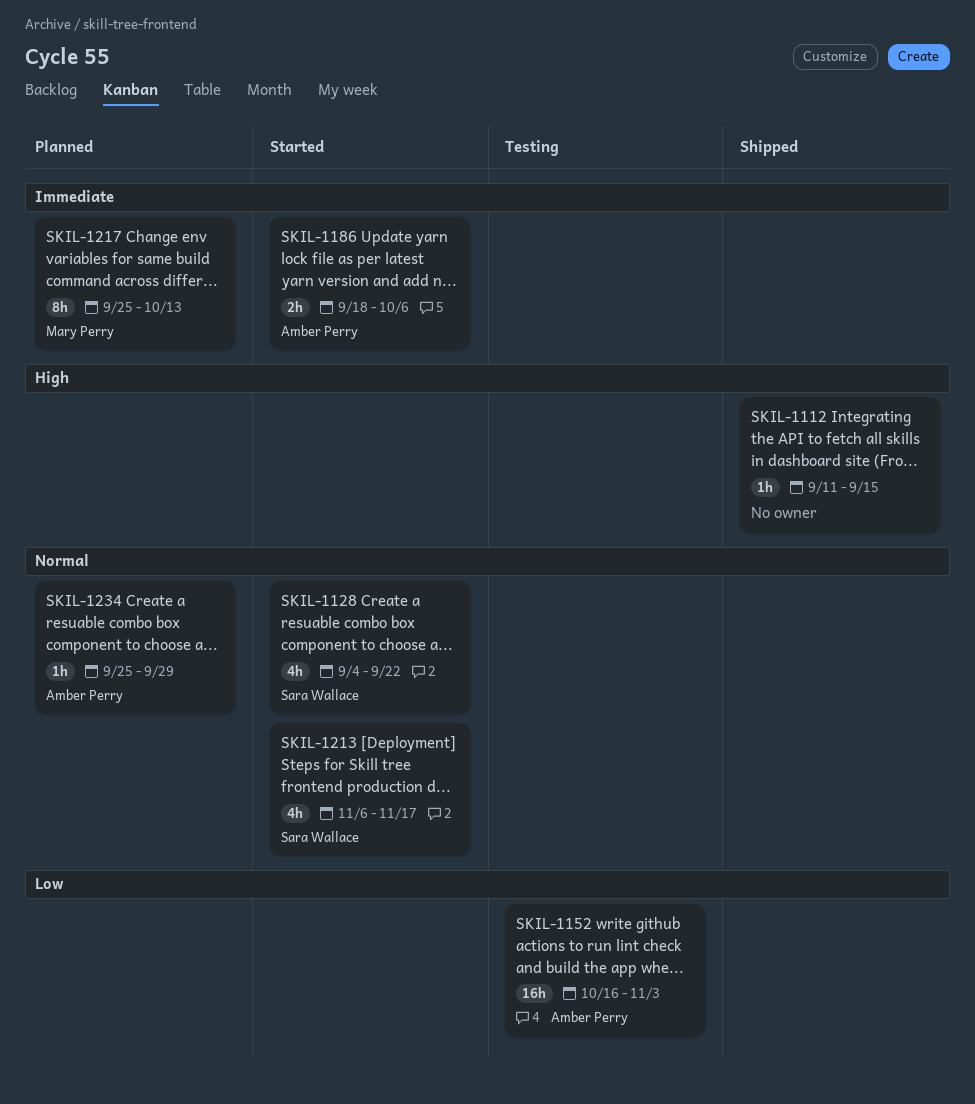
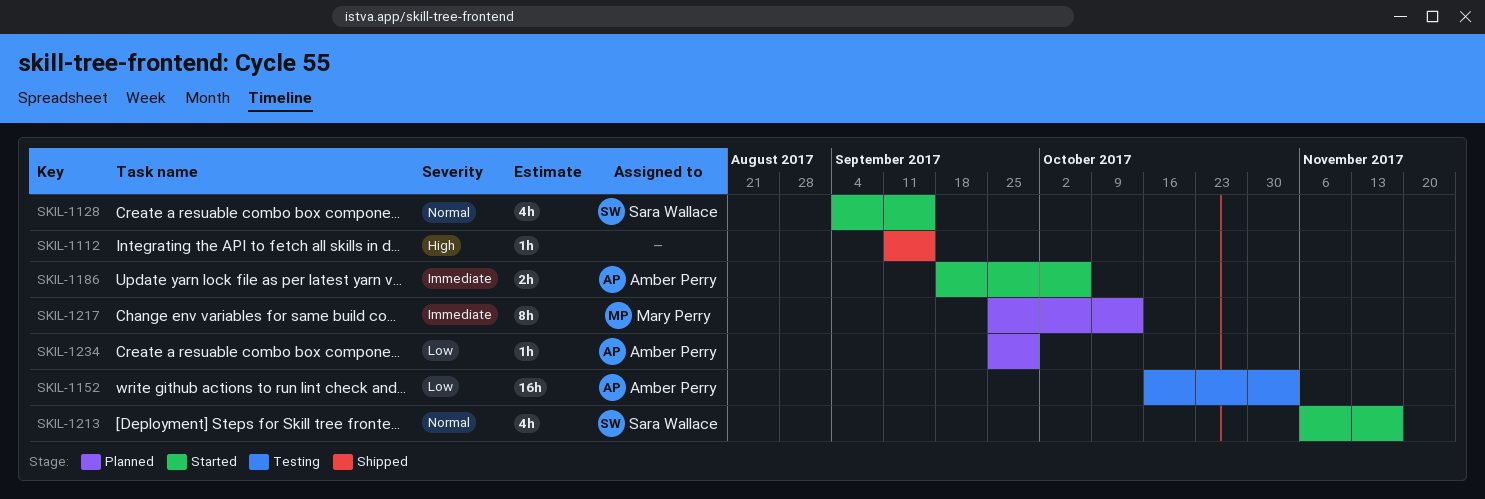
SKIL-1128, due: Sep 22 -> Sep 15
SKIL-1234, priority: Normal -> Low

